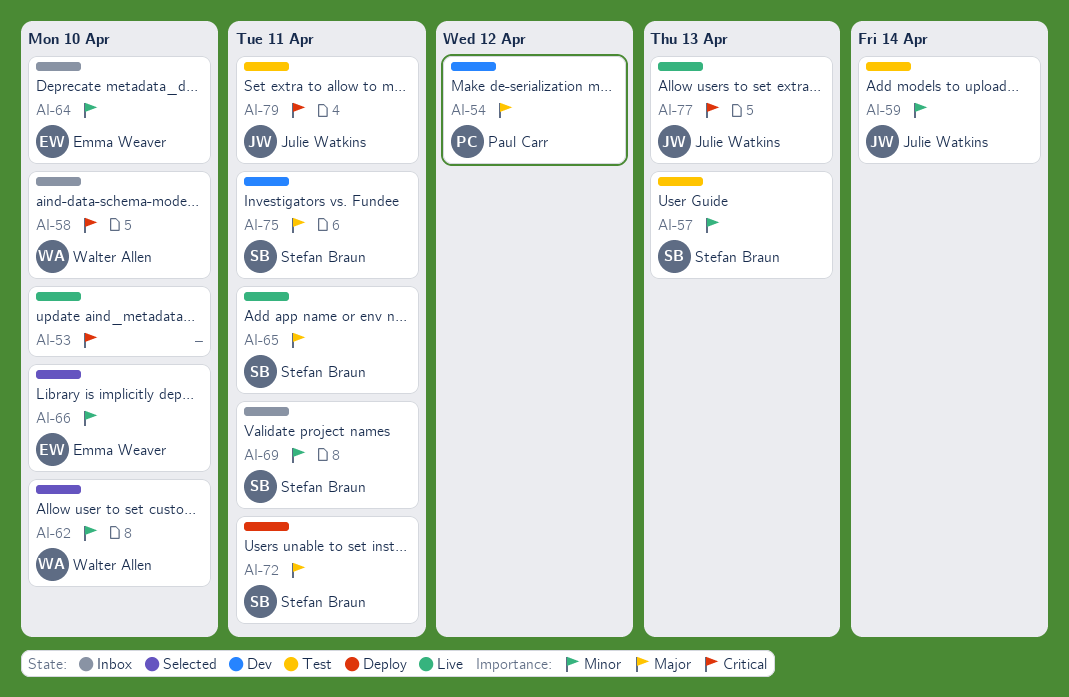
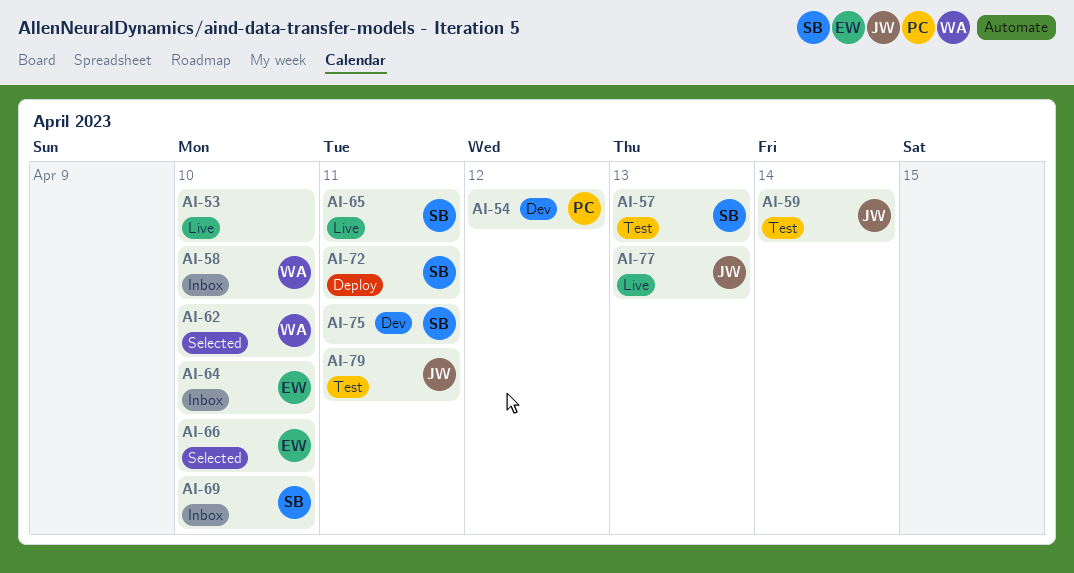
AI-69, due: Apr 11 -> Apr 10

